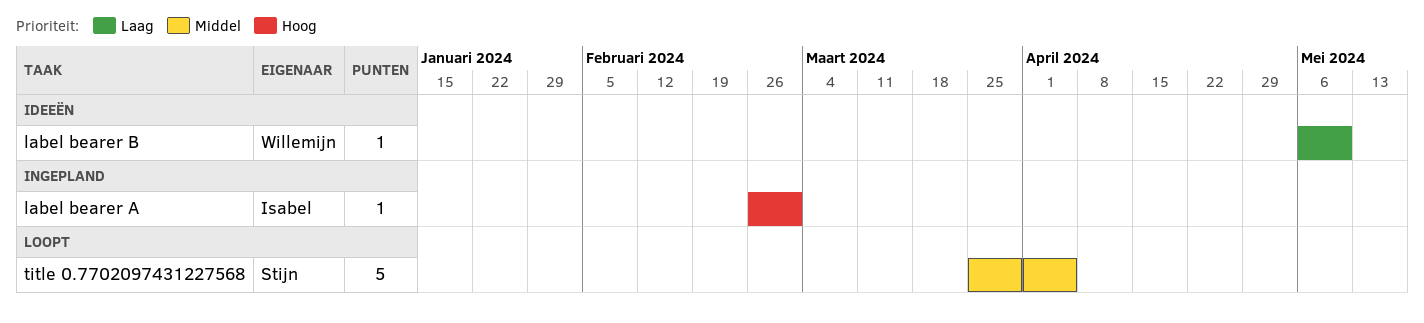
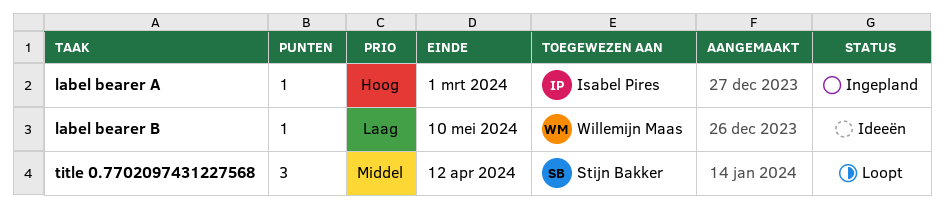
title 0.7702097431227568, estimate: 5 -> 3
title 0.7702097431227568, due: Apr 5 -> Apr 12

